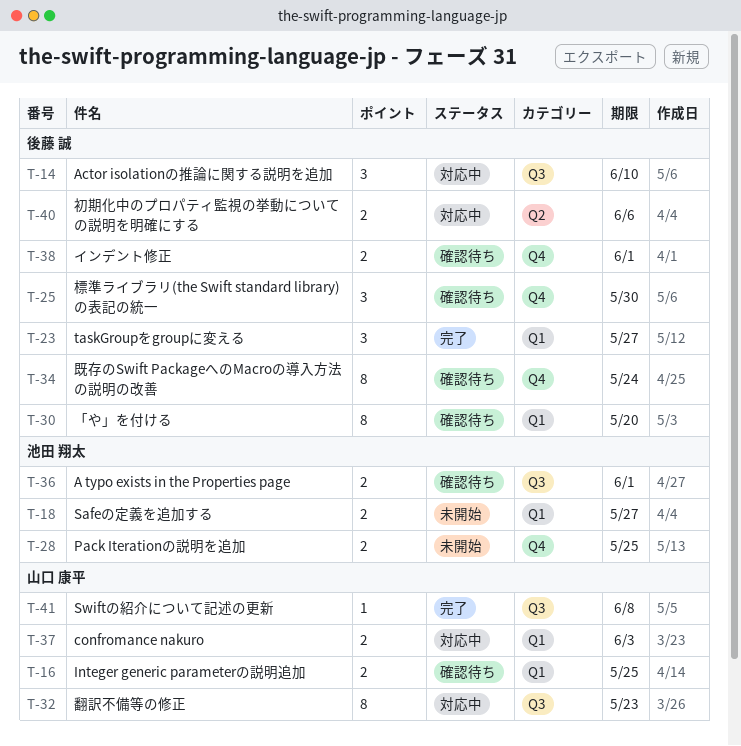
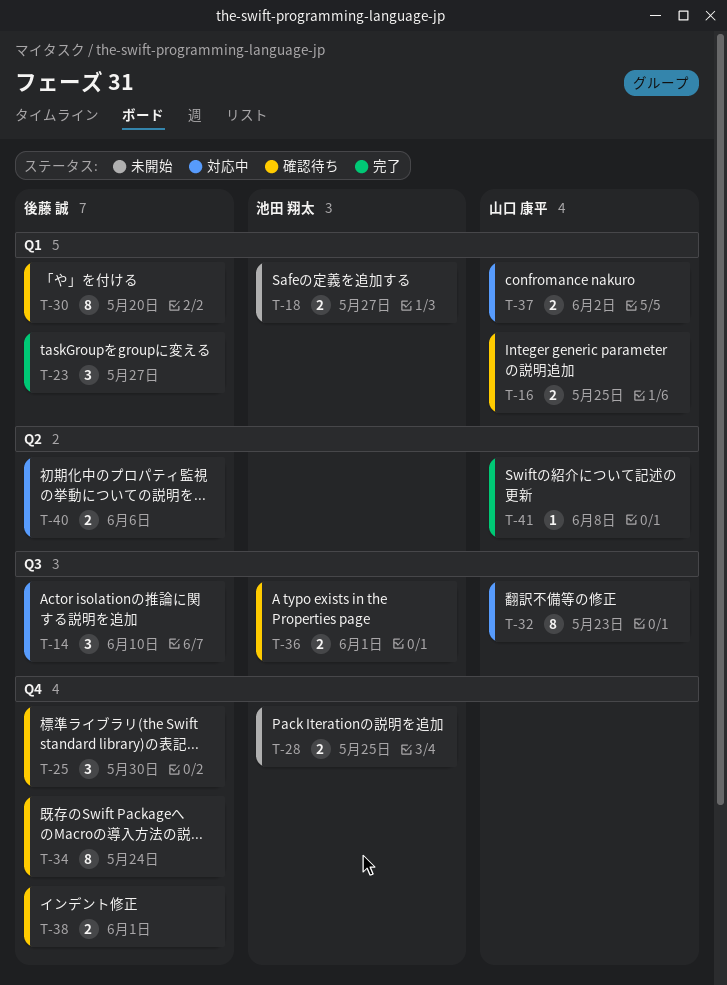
T-37, due: Jun 3 -> Jun 2
T-41, label: Q3 -> Q2

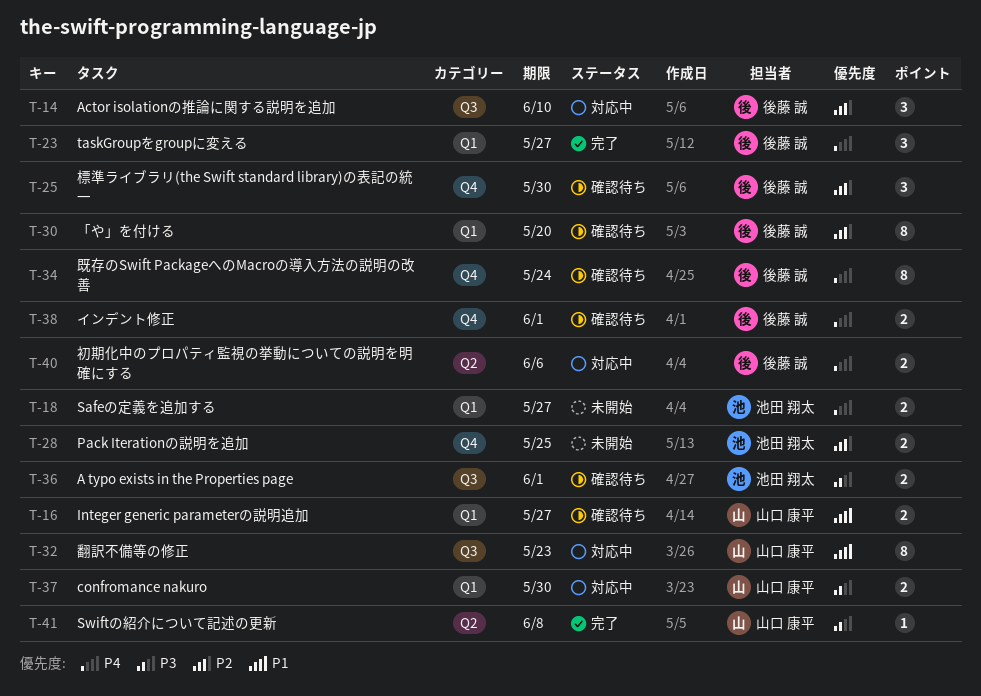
T-16, due: May 25 -> May 27
T-37, due: Jun 2 -> May 30

